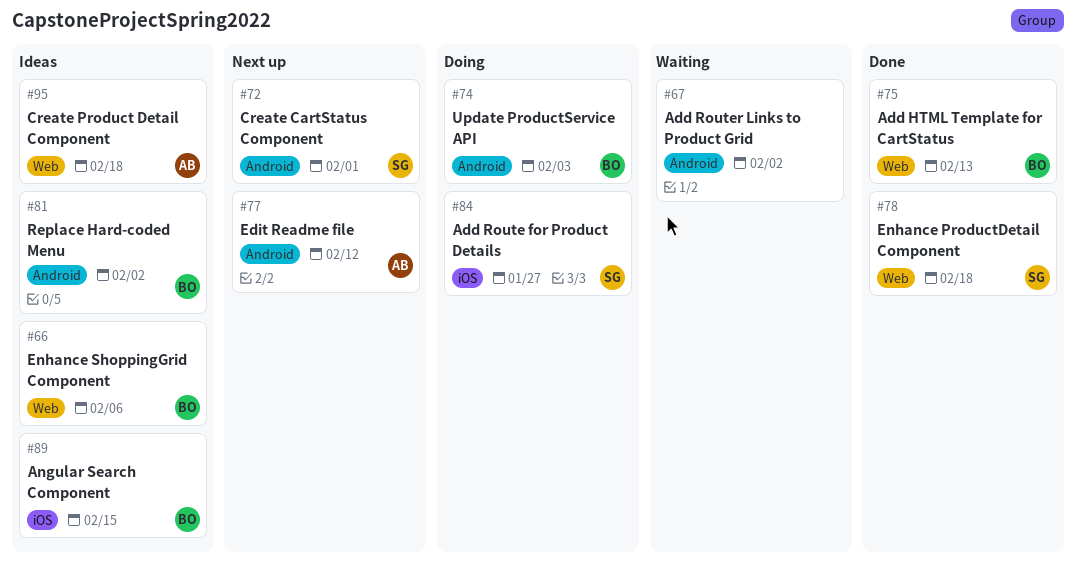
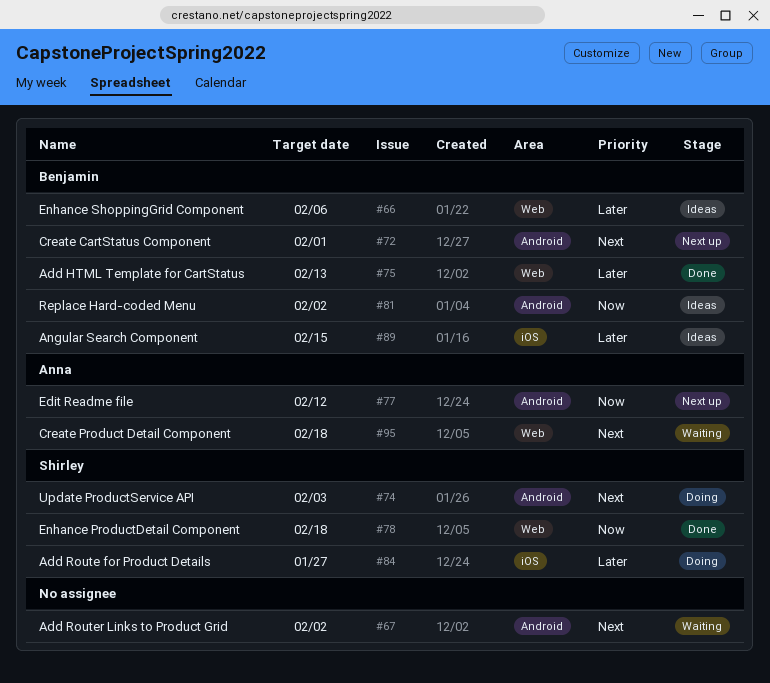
#72, owner: Shirley -> Benjamin
#74, owner: Benjamin -> Shirley
#95, status: Ideas -> Waiting

